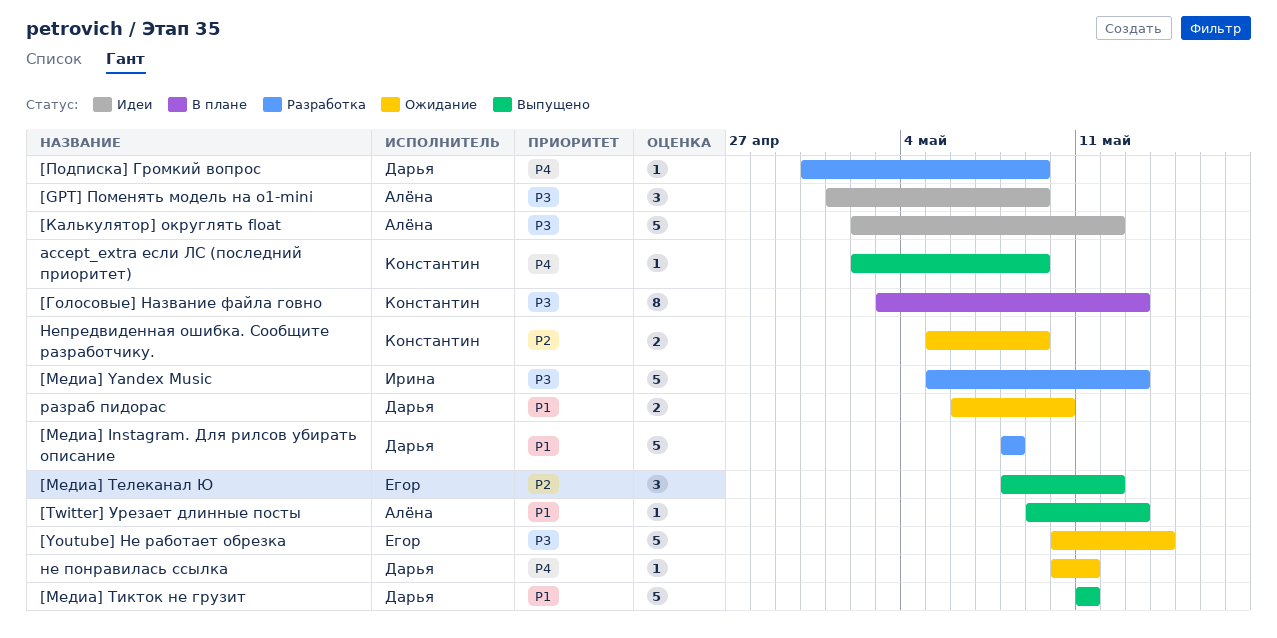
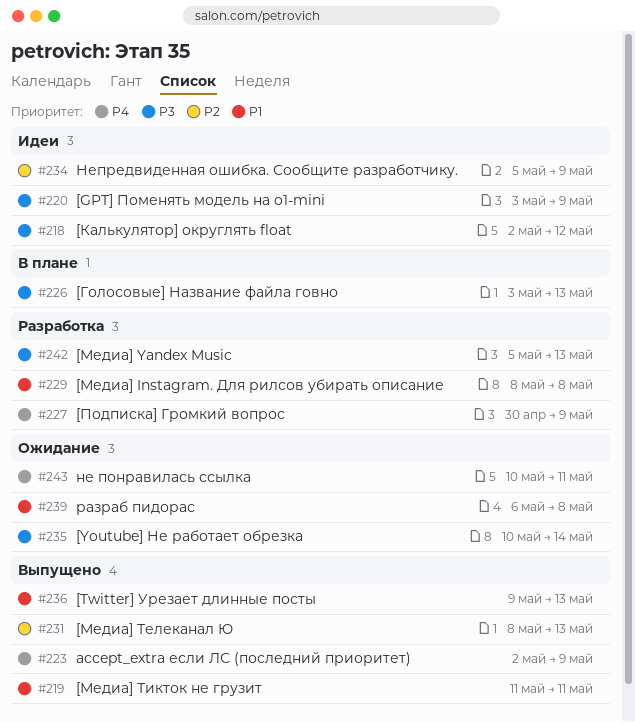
[GPT] Поменять модель на o1-mini, start: May 1 -> May 3
[Медиа] Телеканал Ю, due: May 12 -> May 13
Непредвиденная ошибка. Сообщите разработчику., status: Ожидание -> Идеи
разраб пидорас, due: May 10 -> May 8

